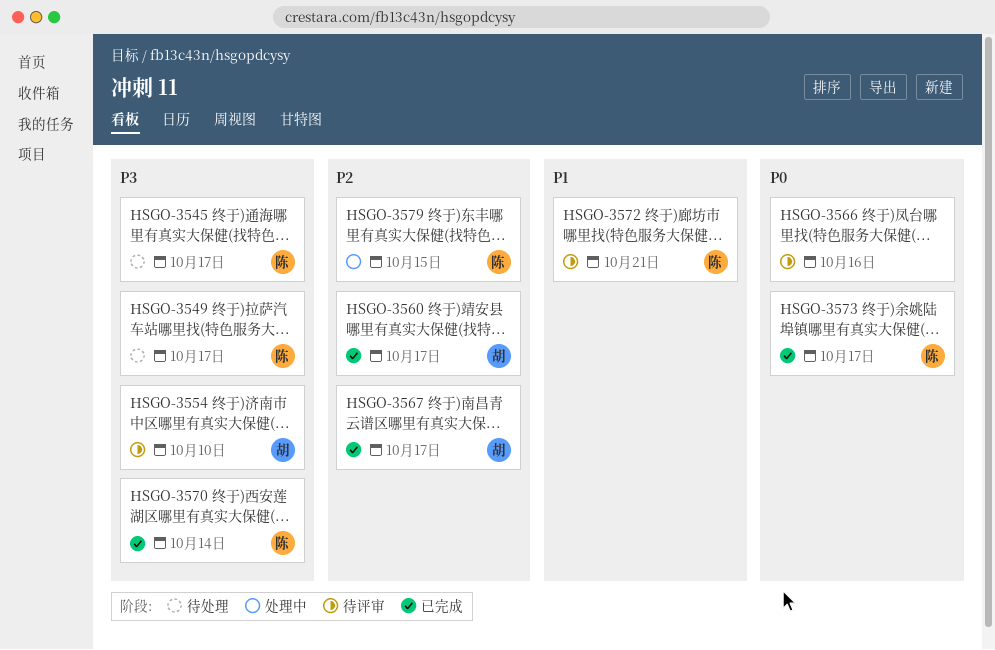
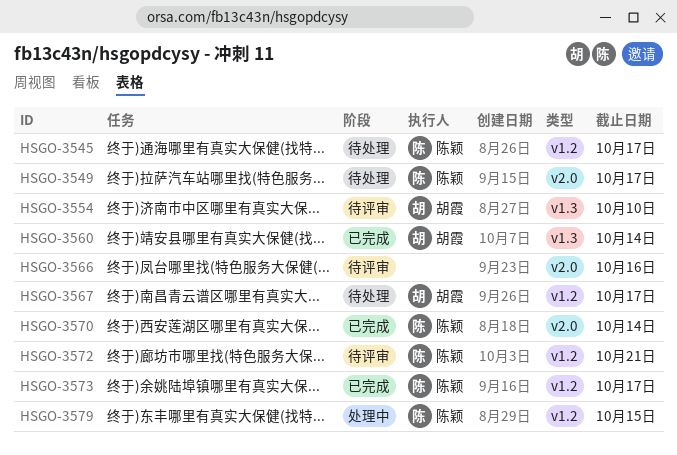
HSGO-3560, due: Oct 17 -> Oct 14
HSGO-3567, status: 已完成 -> 待处理

